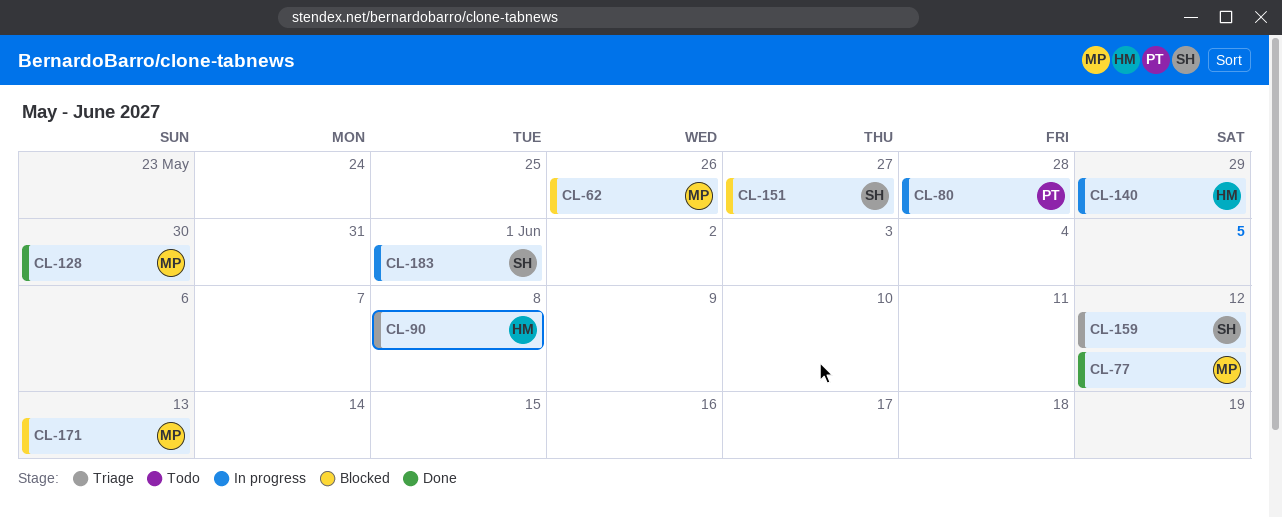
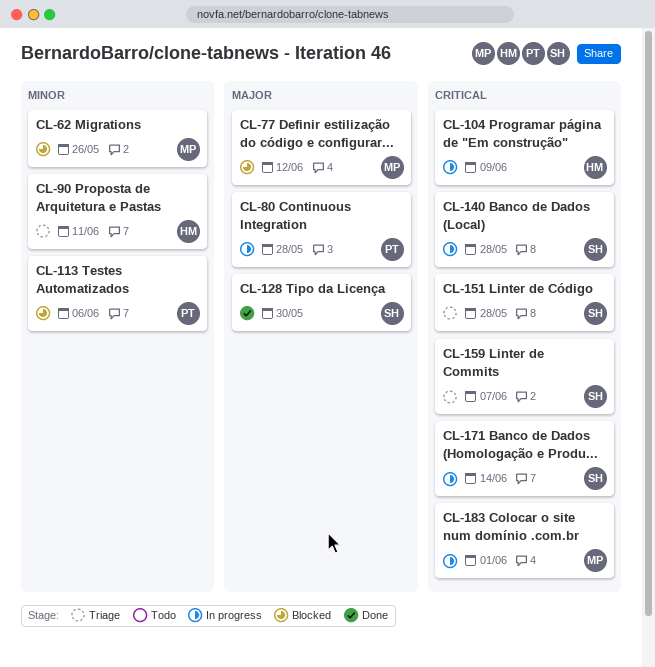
CL-77, status: Done -> Blocked
CL-90, due: Jun 8 -> Jun 11
CL-104: none -> present
CL-113: none -> present
CL-128, owner: MP -> SH
CL-140, owner: HM -> SH
CL-140, due: May 29 -> May 28
CL-151, status: Blocked -> Triage
CL-151, due: May 27 -> May 28
CL-159, due: Jun 12 -> Jun 7
CL-171, status: Blocked -> In progress
CL-171, owner: MP -> SH
CL-171, due: Jun 13 -> Jun 14
CL-183, owner: SH -> MP

